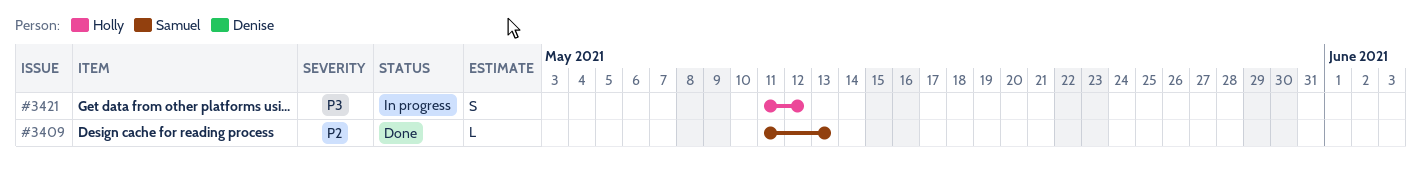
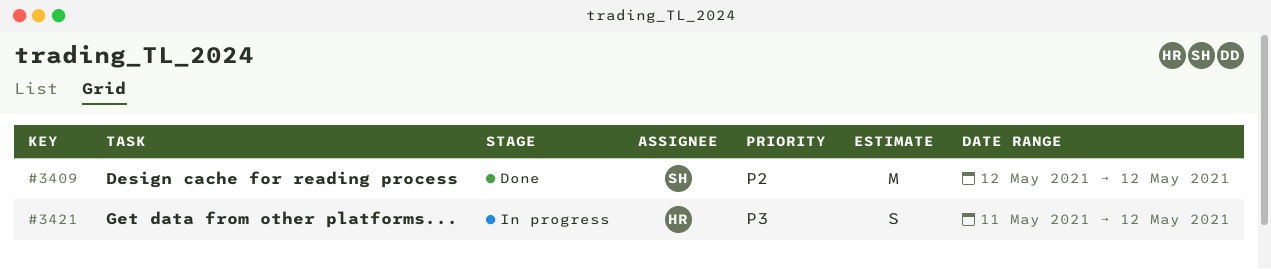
#3409, estimate: L -> M
#3409, start: May 11 -> May 12
#3409, due: May 13 -> May 12

